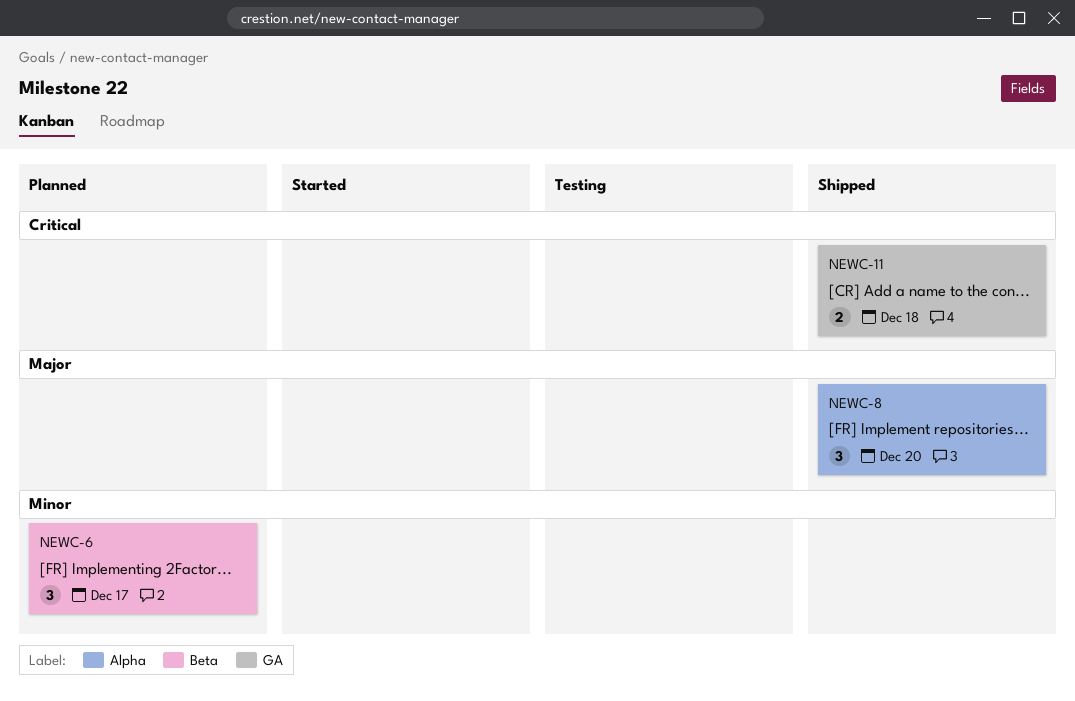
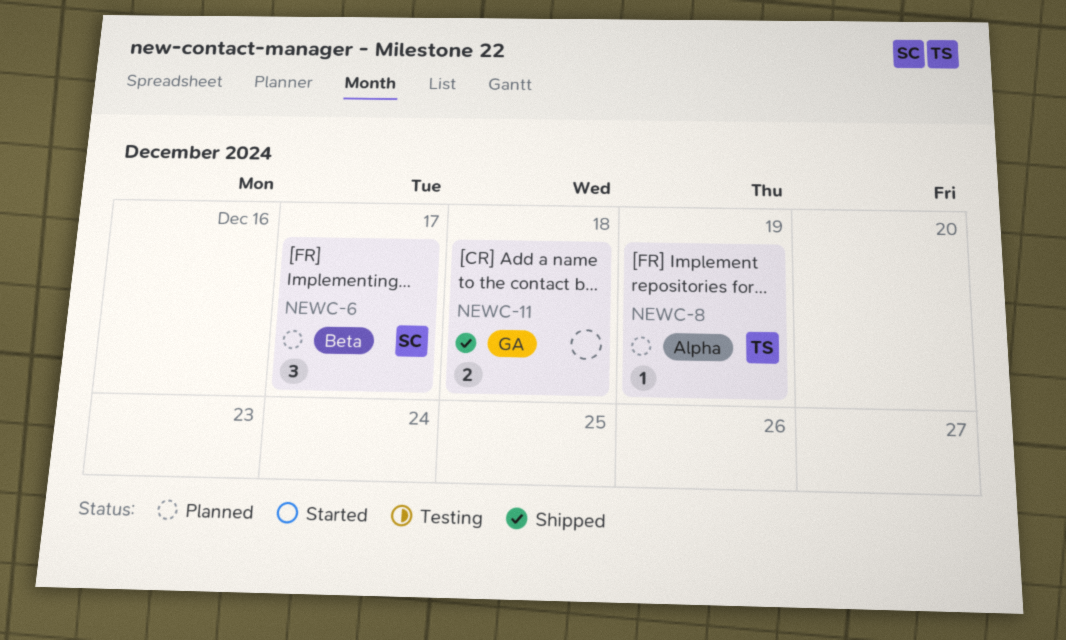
NEWC-8, status: Shipped -> Planned
NEWC-8, estimate: 3 -> 1
NEWC-8, due: Dec 20 -> Dec 19

